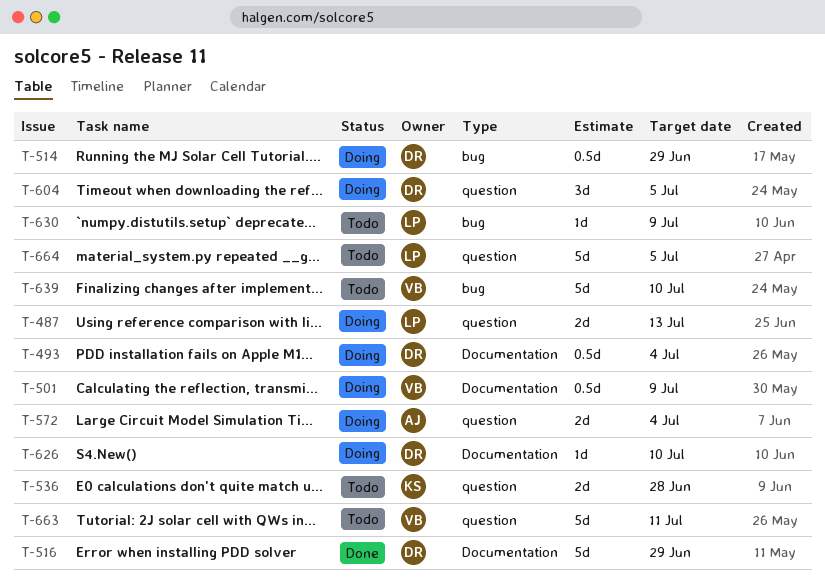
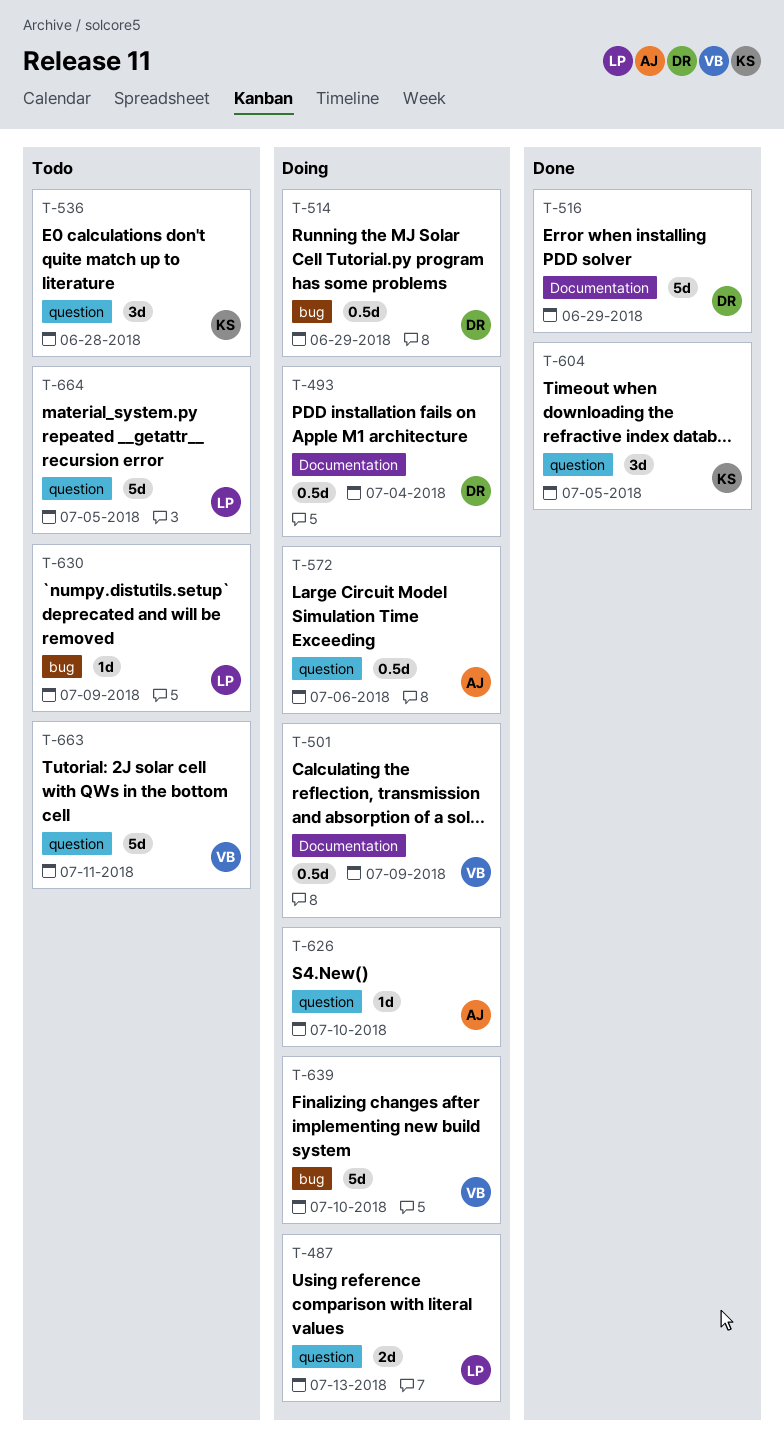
T-536, estimate: 2d -> 3d
T-572, estimate: 2d -> 0.5d
T-572, due: Jul 4 -> Jul 6
T-604, status: Doing -> Done
T-604, owner: DR -> KS
T-626, owner: DR -> AJ
T-626, label: Documentation -> question
T-639, status: Todo -> Doing

